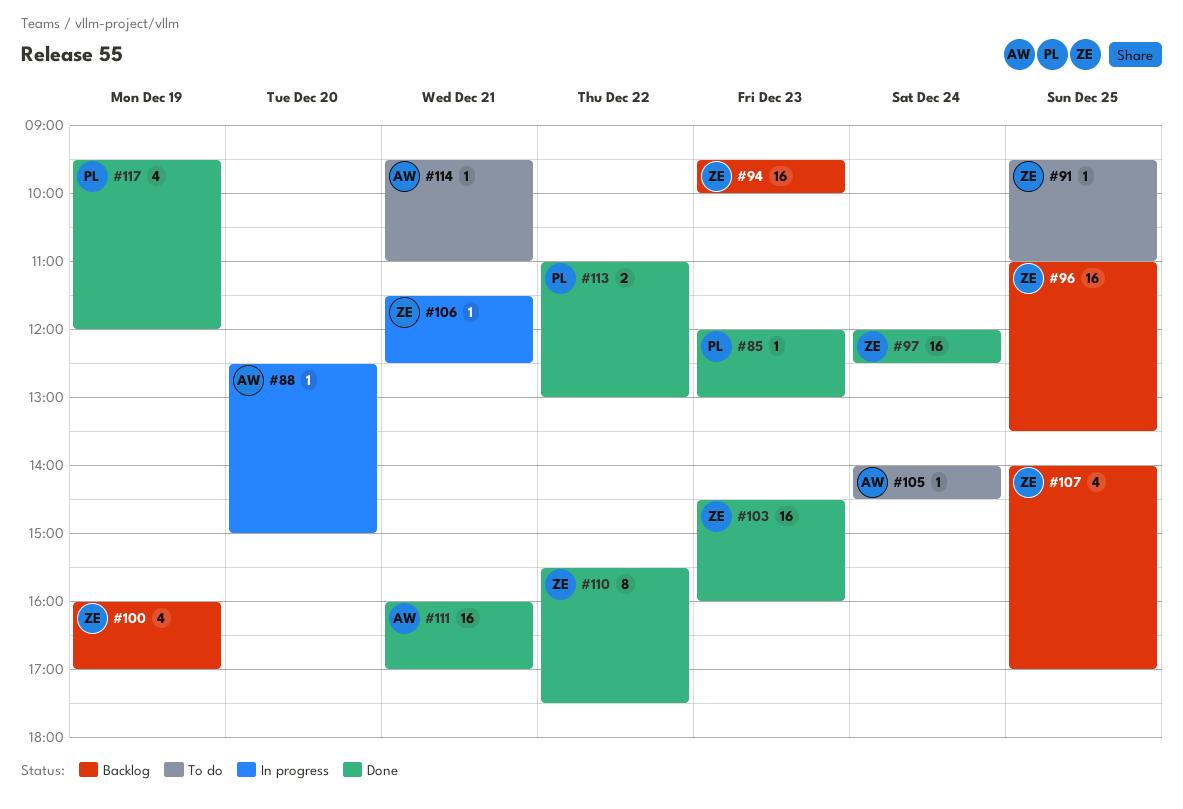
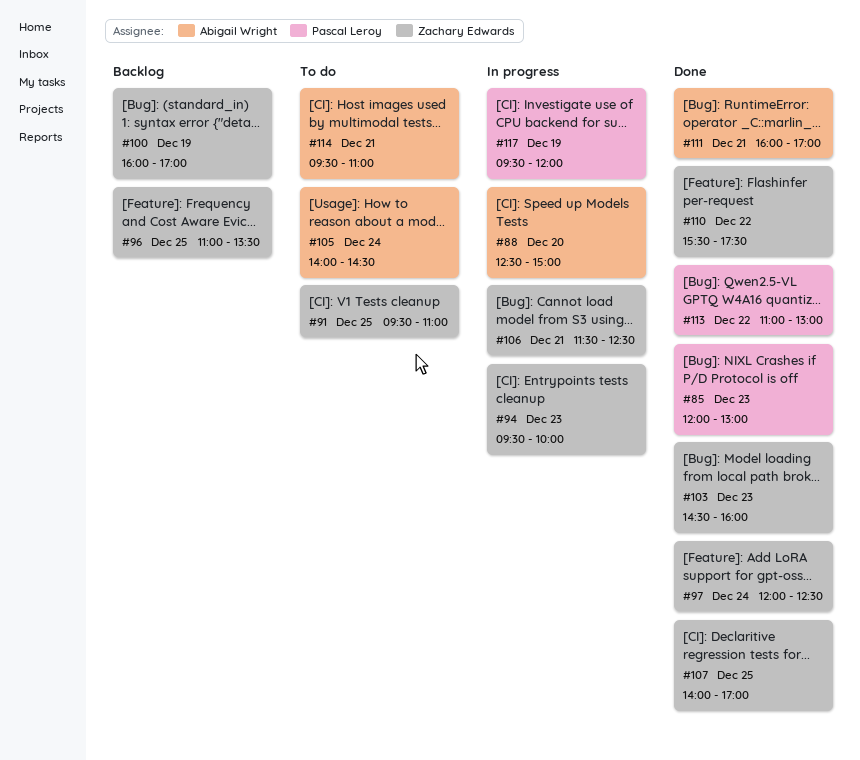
#94, status: Backlog -> In progress
#107, status: Backlog -> Done
#117, status: Done -> In progress

